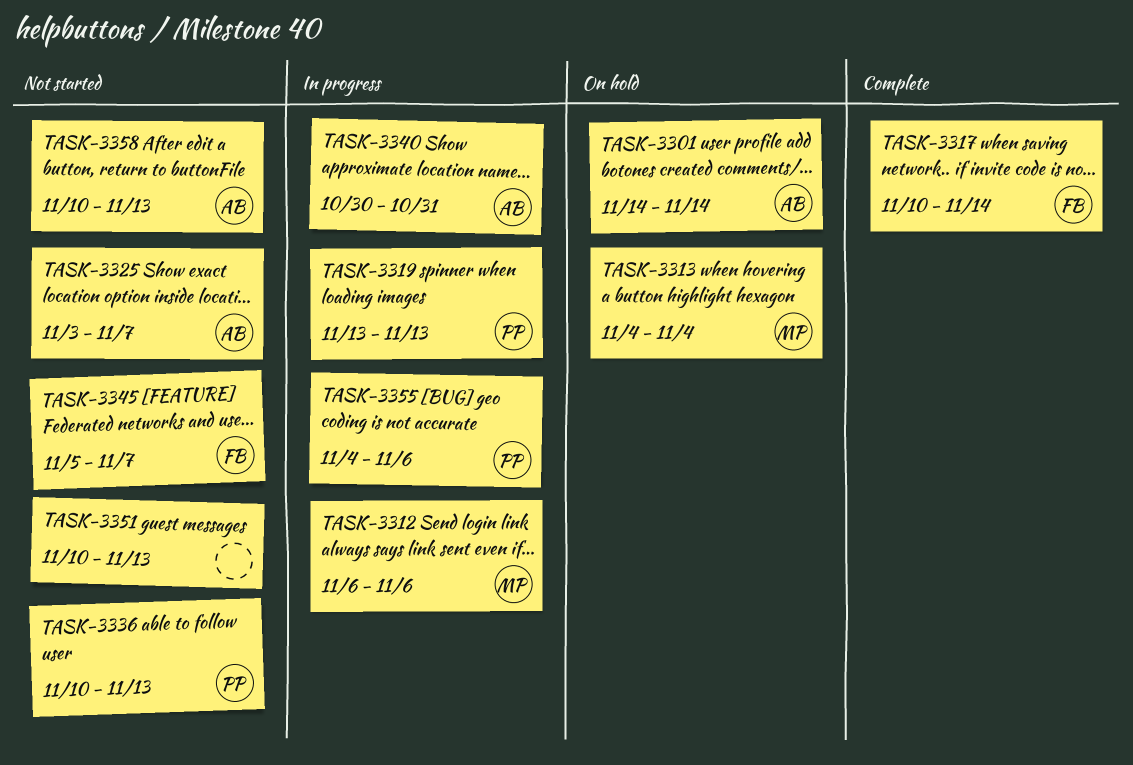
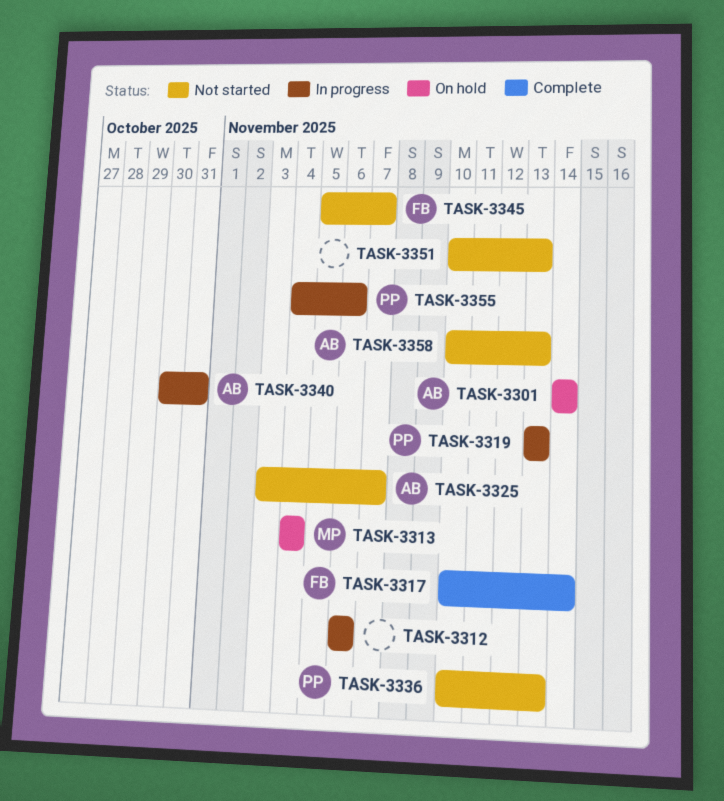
TASK-3312, owner: MP -> none

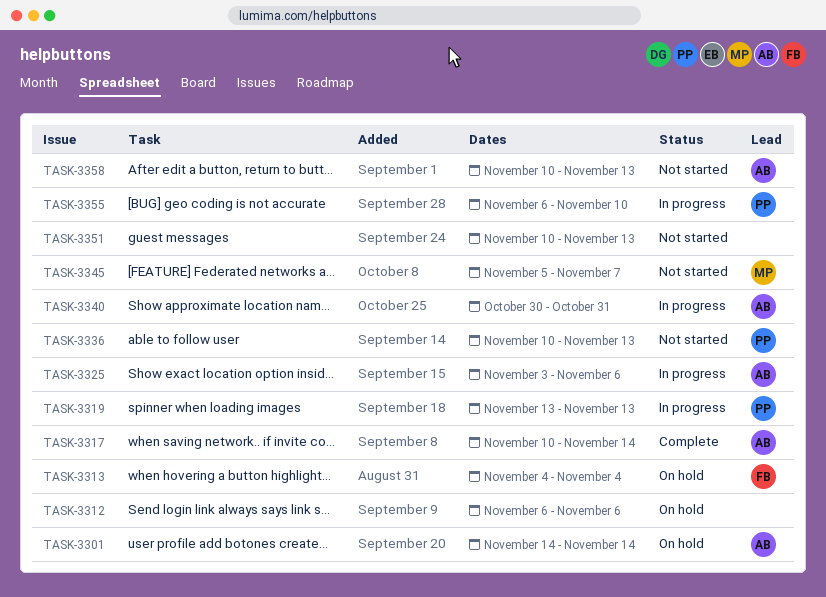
TASK-3312, status: In progress -> On hold
TASK-3313, owner: MP -> FB
TASK-3317, owner: FB -> AB
TASK-3325, status: Not started -> In progress
TASK-3325, due: Nov 7 -> Nov 6
TASK-3345, owner: FB -> MP
TASK-3355, start: Nov 4 -> Nov 6
TASK-3355, due: Nov 6 -> Nov 10

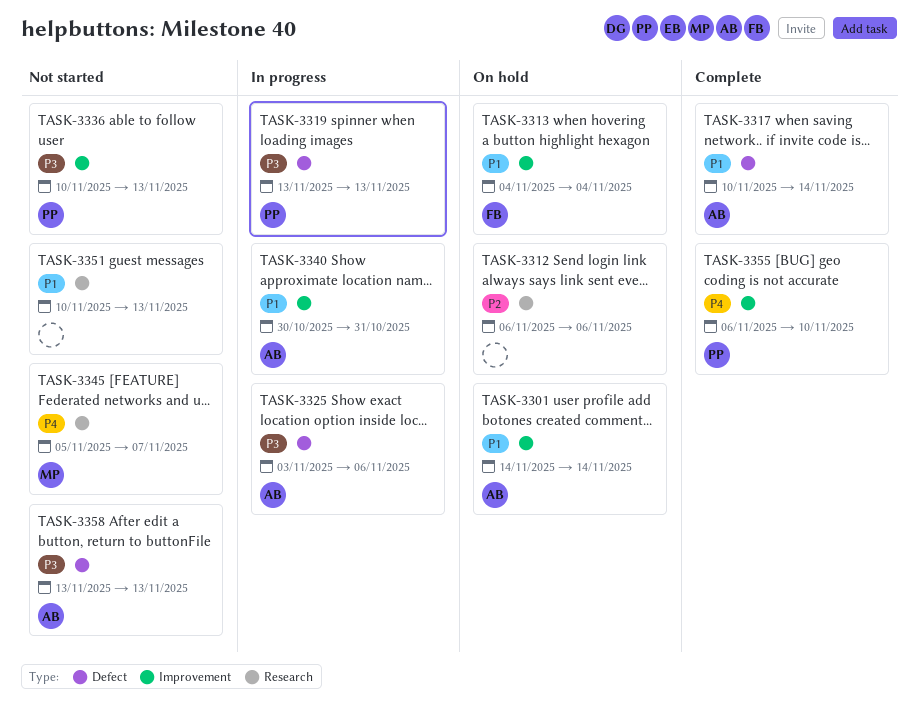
TASK-3355, status: In progress -> Complete
TASK-3358, start: Nov 10 -> Nov 13

